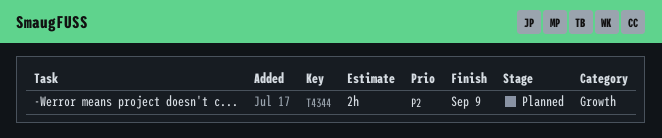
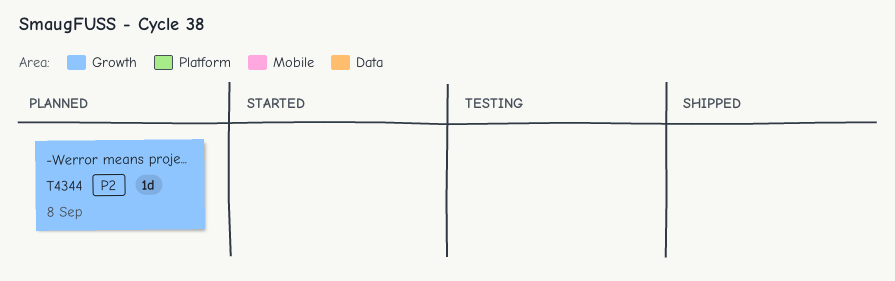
T4344, estimate: 2h -> 1d
T4344, due: Sep 9 -> Sep 8

